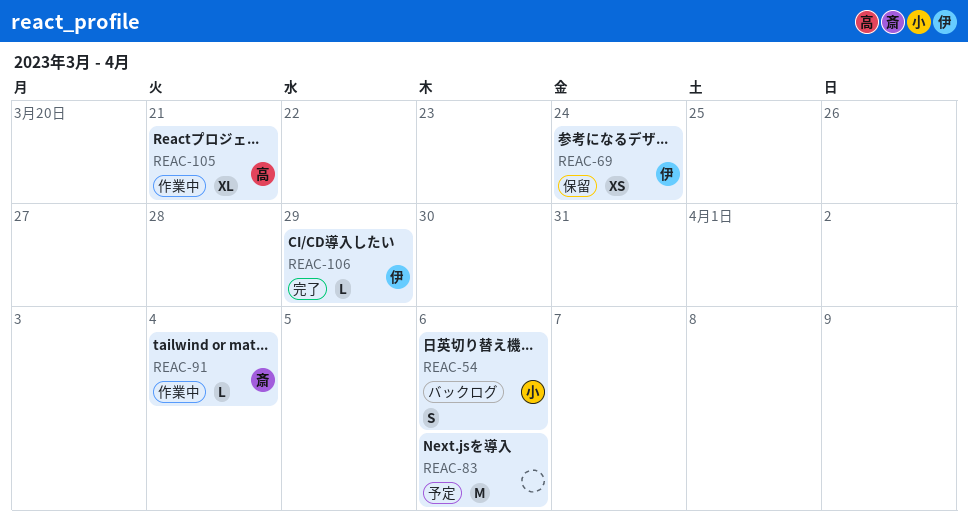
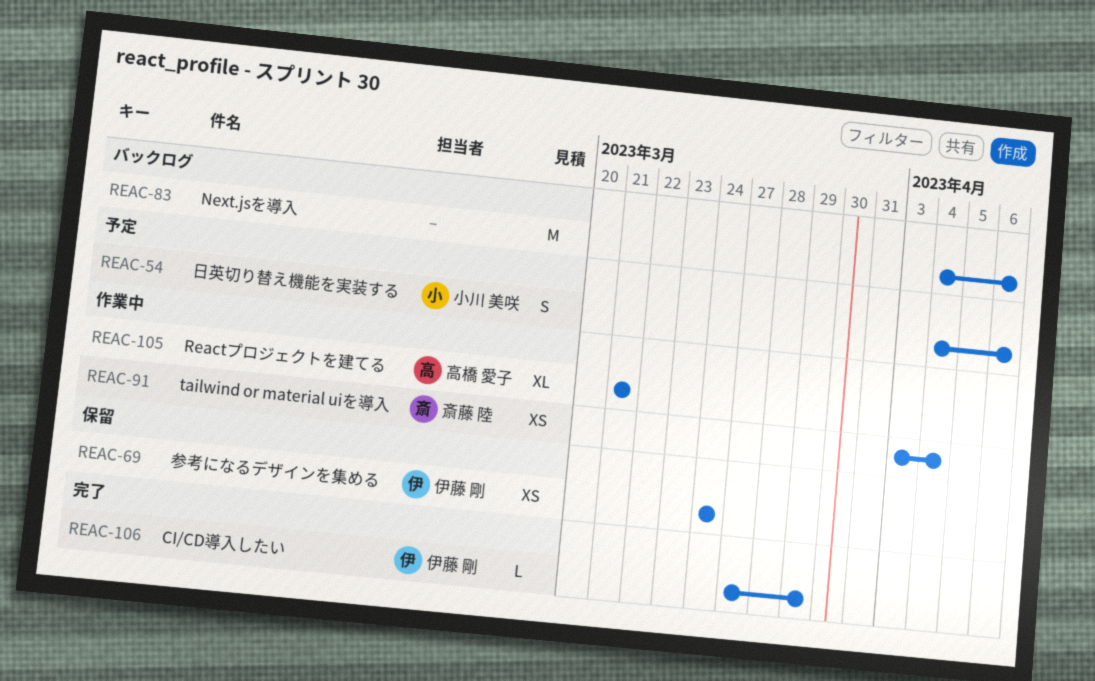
REAC-54, status: バックログ -> 予定
REAC-83, status: 予定 -> バックログ
REAC-91, estimate: L -> XS

